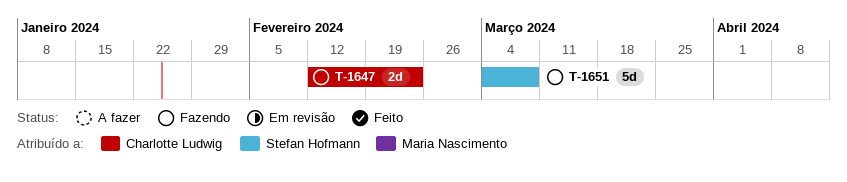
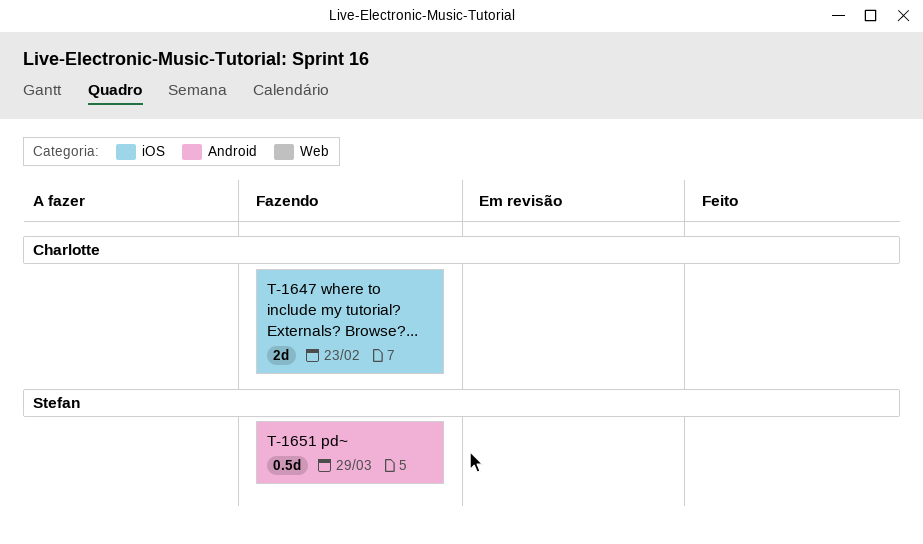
T-1651, estimate: 5d -> 0.5d
T-1651, due: Mar 8 -> Mar 29

